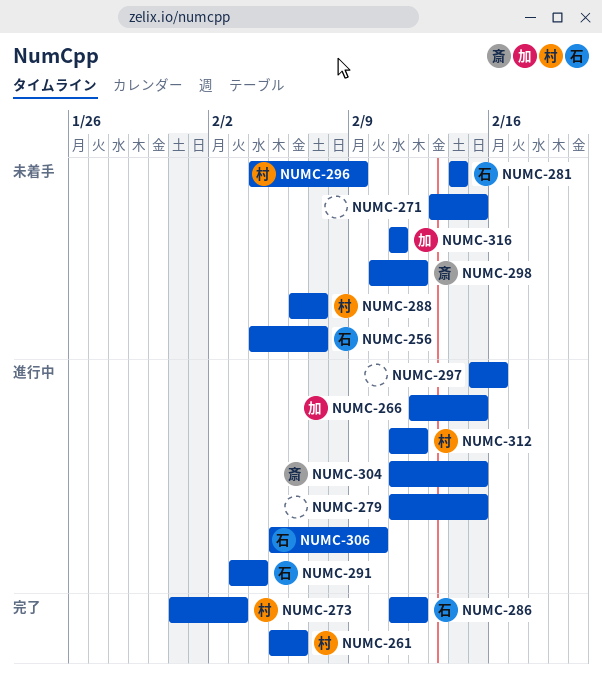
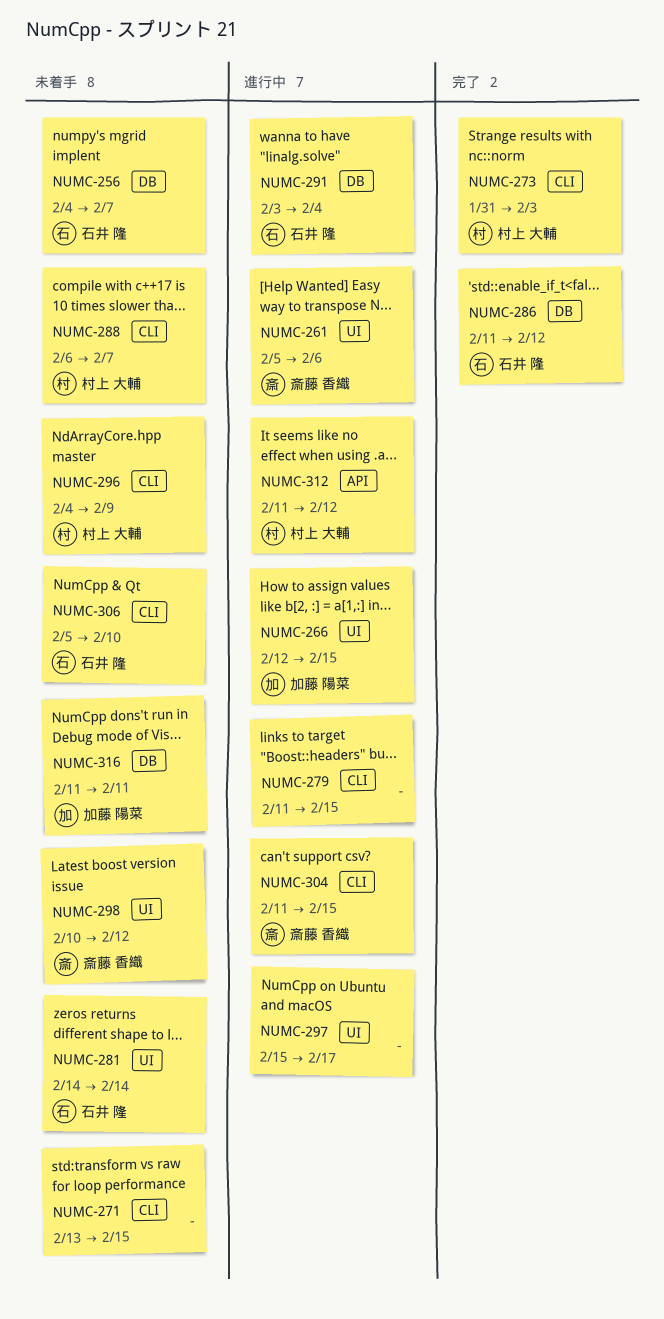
NUMC-261, status: 完了 -> 進行中
NUMC-261, owner: 村上 大輔 -> 斎藤 香織
NUMC-297, due: Feb 16 -> Feb 17
NUMC-306, status: 進行中 -> 未着手

